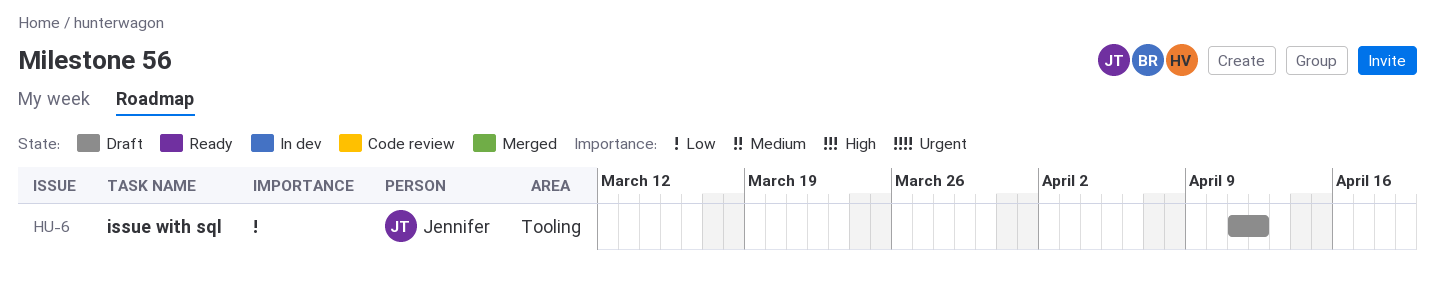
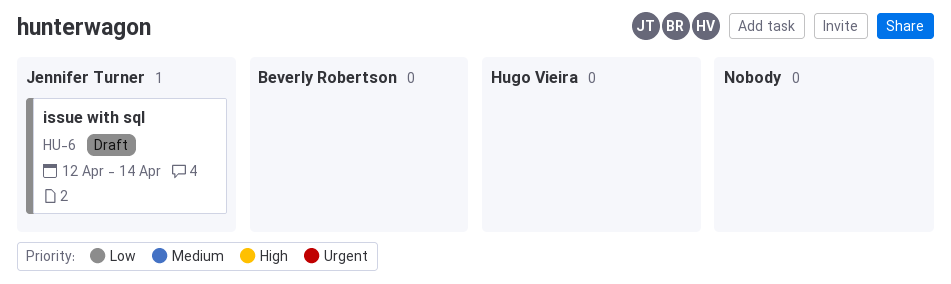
HU-6, start: Apr 11 -> Apr 12
HU-6, due: Apr 12 -> Apr 14

